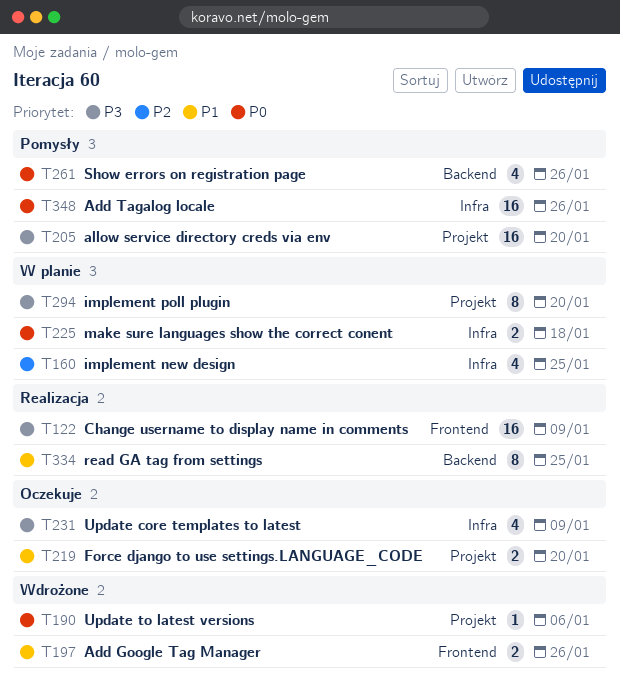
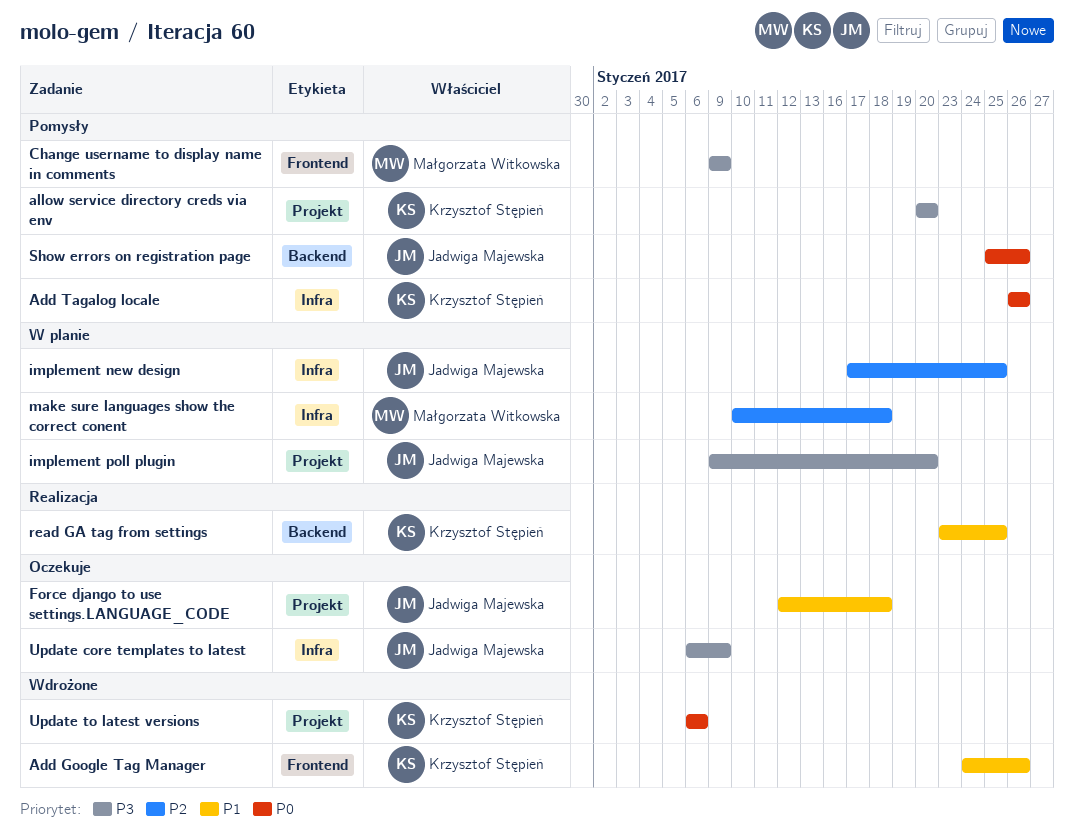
Change username to display name in comments, status: Realizacja -> Pomysły
Force django to use settings.LANGUAGE_CODE, due: Jan 20 -> Jan 18
make sure languages show the correct conent, priority: P0 -> P2

